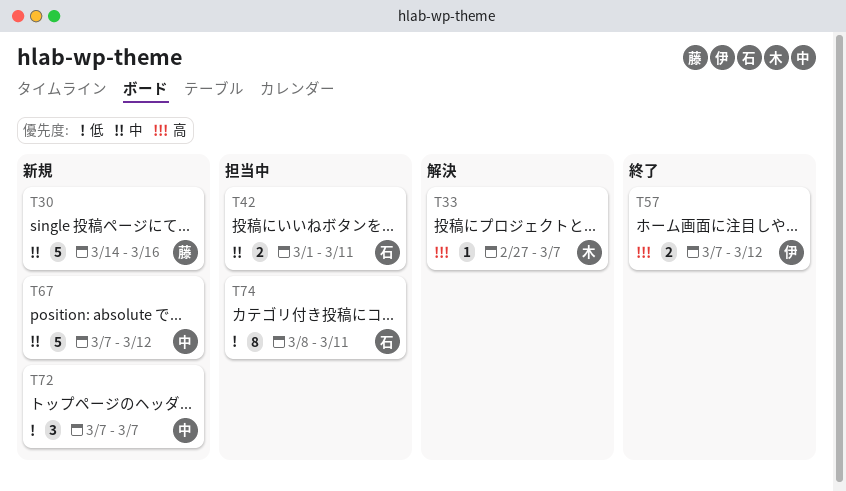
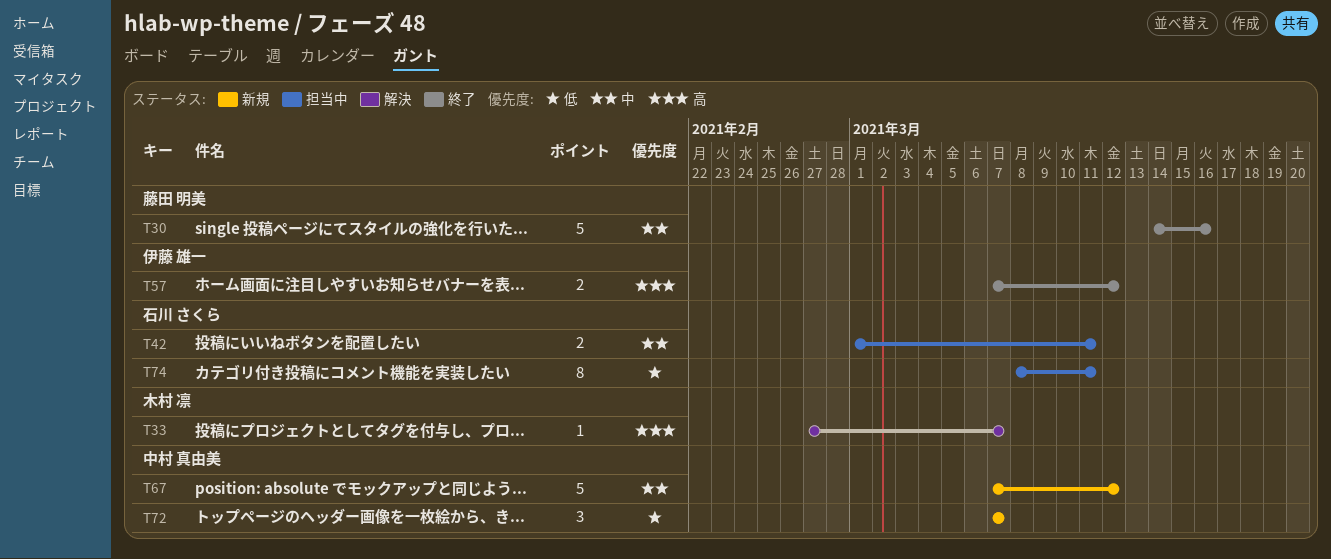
T30, status: 新規 -> 終了

